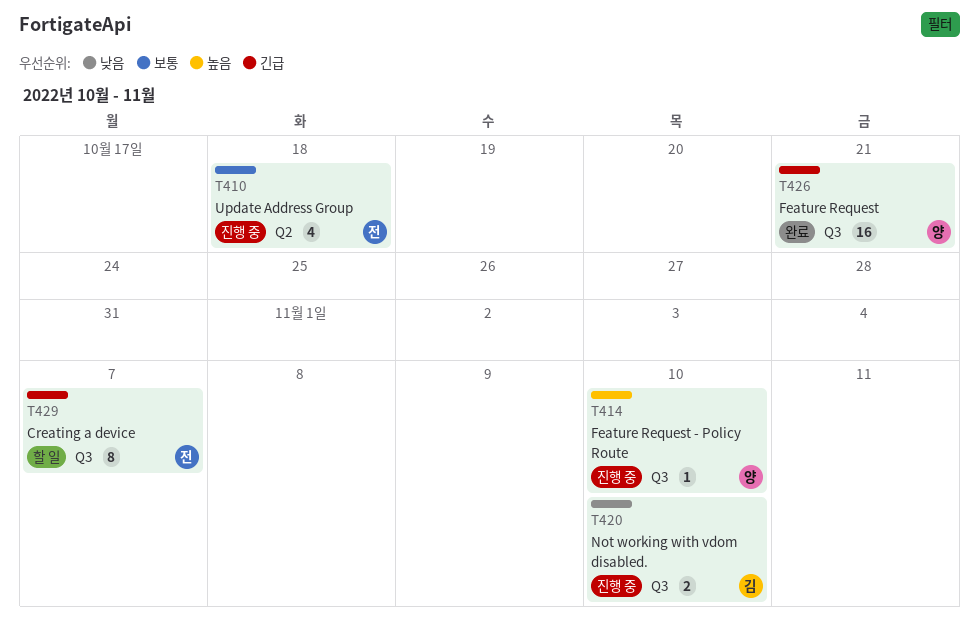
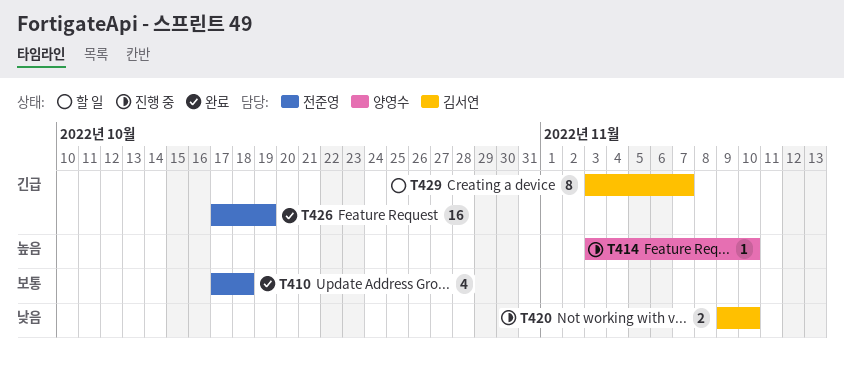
T410, status: 진행 중 -> 완료
T426, owner: 양영수 -> 전준영
T426, due: Oct 21 -> Oct 19
T429, owner: 전준영 -> 김서연

